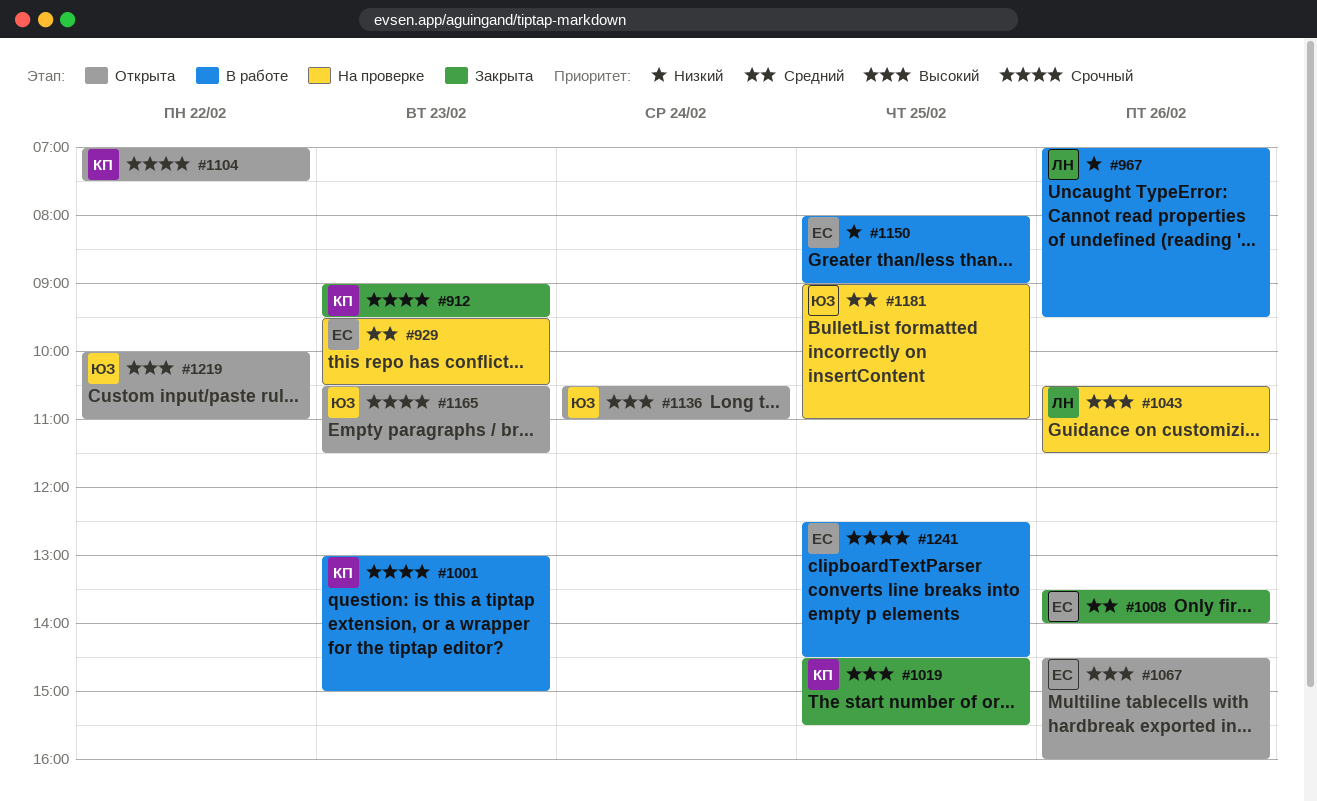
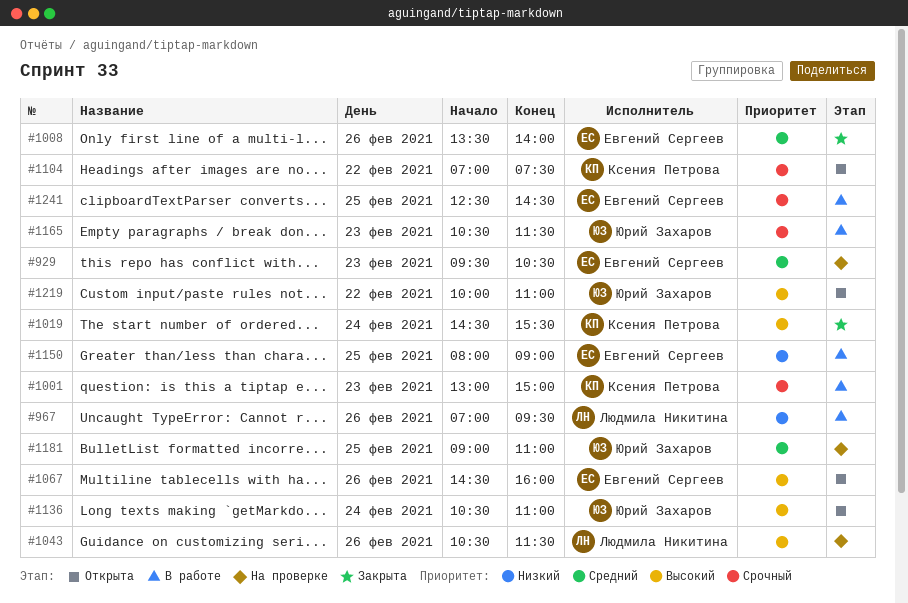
#912: present -> none
#1019, day: Feb 25 -> Feb 24
#1165, status: Открыта -> В работе

